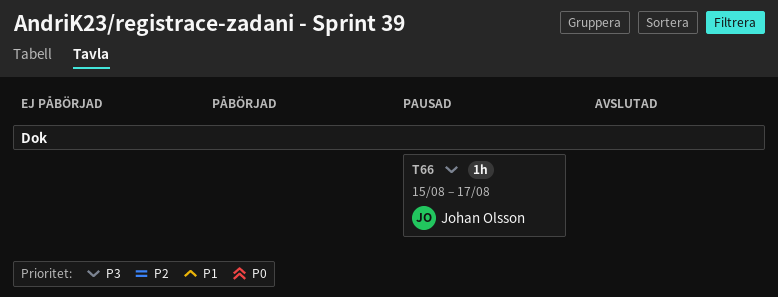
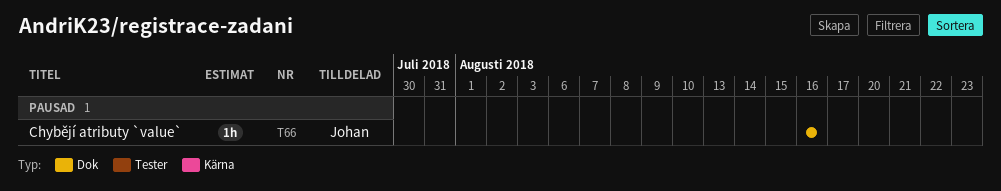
T66, start: Aug 15 -> Aug 16
T66, due: Aug 17 -> Aug 16

